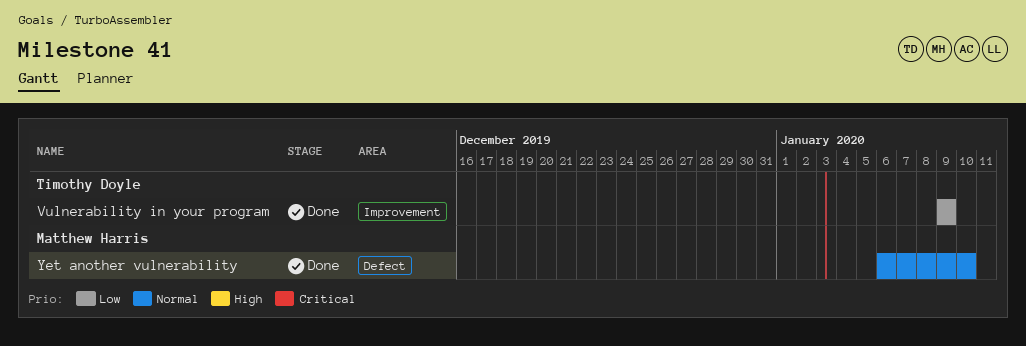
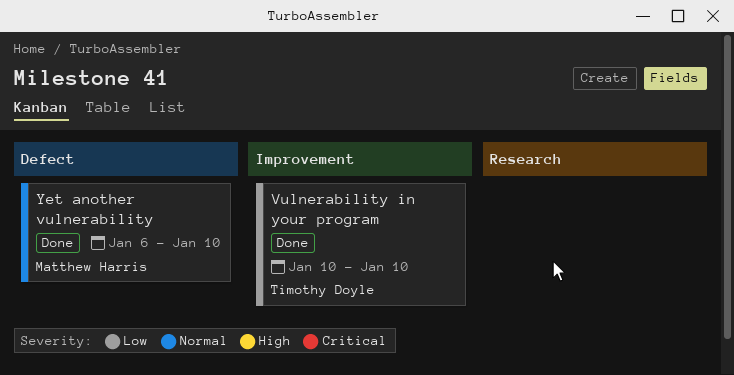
Vulnerability in your program, start: Jan 9 -> Jan 10
Vulnerability in your program, due: Jan 9 -> Jan 10

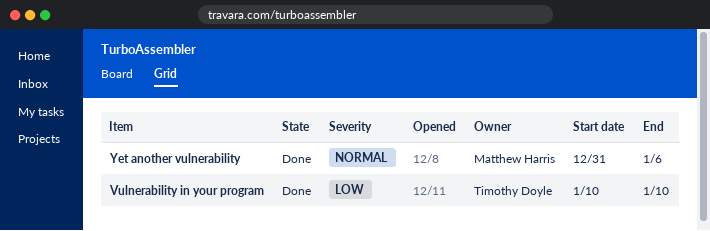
Yet another vulnerability, start: Jan 6 -> Dec 31
Yet another vulnerability, due: Jan 10 -> Jan 6

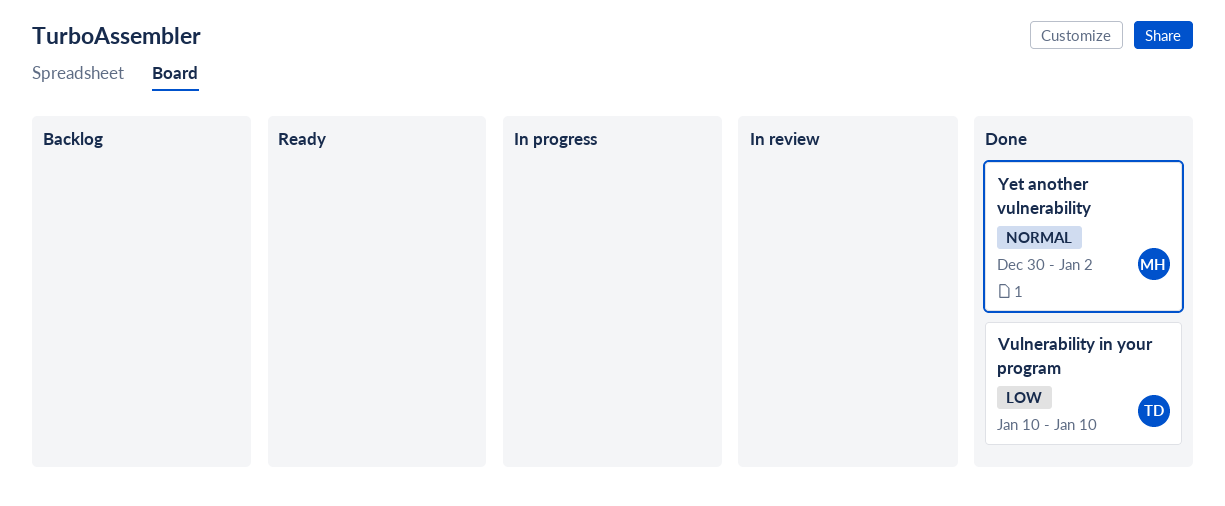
Yet another vulnerability, start: Dec 31 -> Dec 30
Yet another vulnerability, due: Jan 6 -> Jan 2

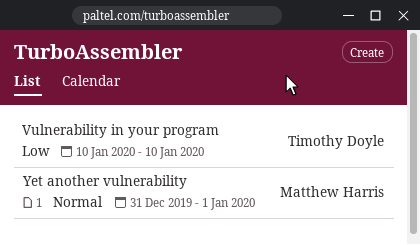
Yet another vulnerability, start: Dec 30 -> Dec 31
Yet another vulnerability, due: Jan 2 -> Jan 1

